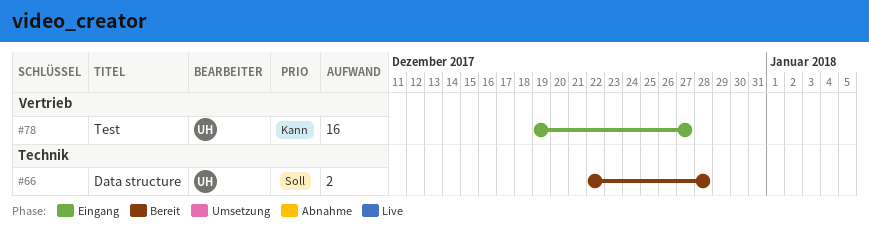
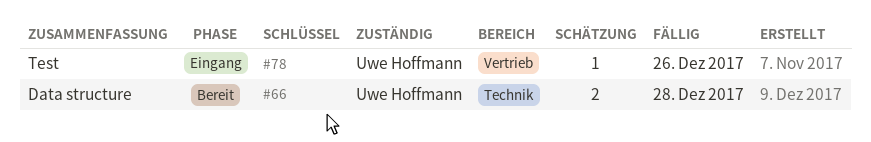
#78, estimate: 16 -> 1
#78, due: Dec 27 -> Dec 26

